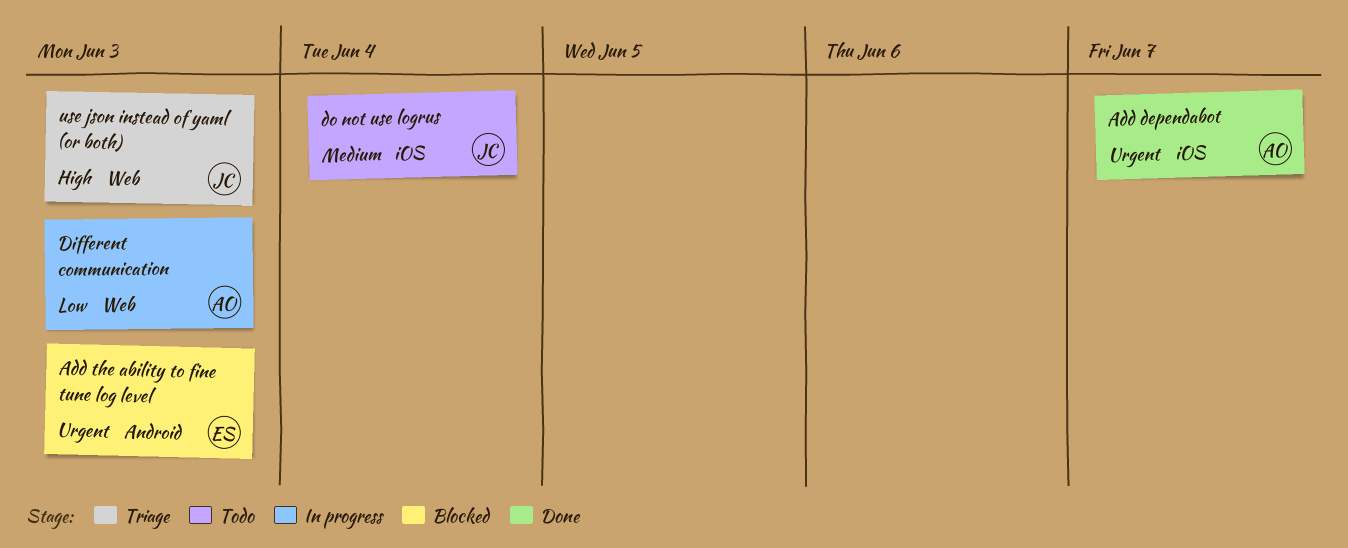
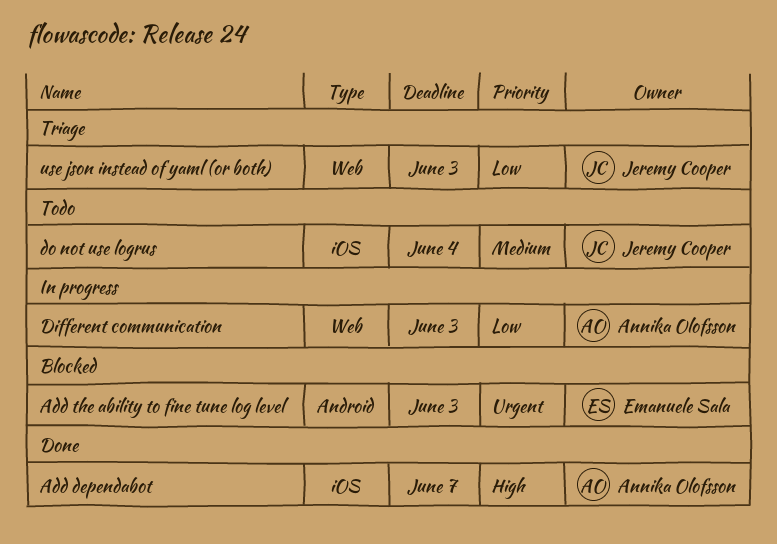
Add dependabot, priority: Urgent -> High
use json instead of yaml (or both), priority: High -> Low

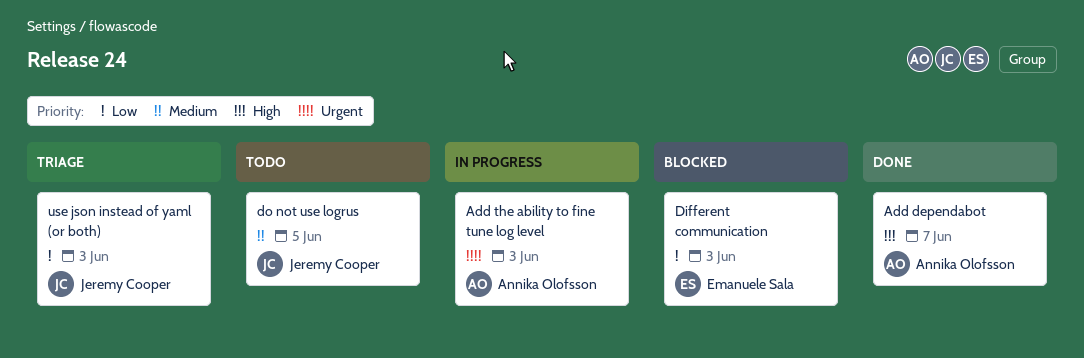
Add the ability to fine tune log level, status: Blocked -> In progress
Add the ability to fine tune log level, owner: Emanuele Sala -> Annika Olofsson
Different communication, status: In progress -> Blocked
Different communication, owner: Annika Olofsson -> Emanuele Sala
do not use logrus, due: Jun 4 -> Jun 5

